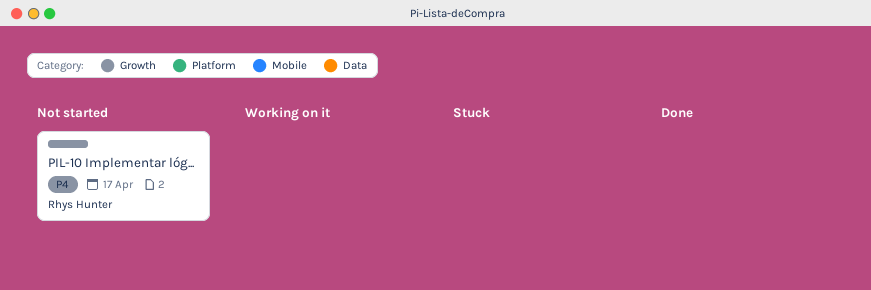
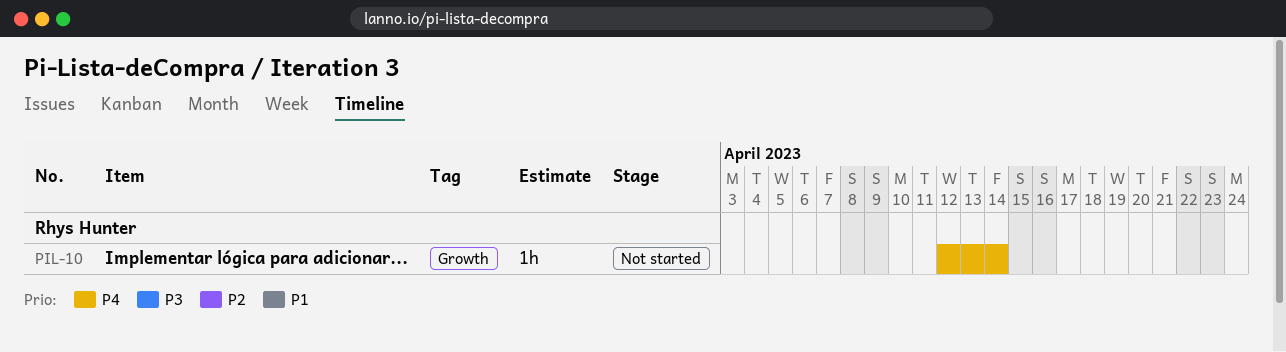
PIL-10, due: Apr 17 -> Apr 14

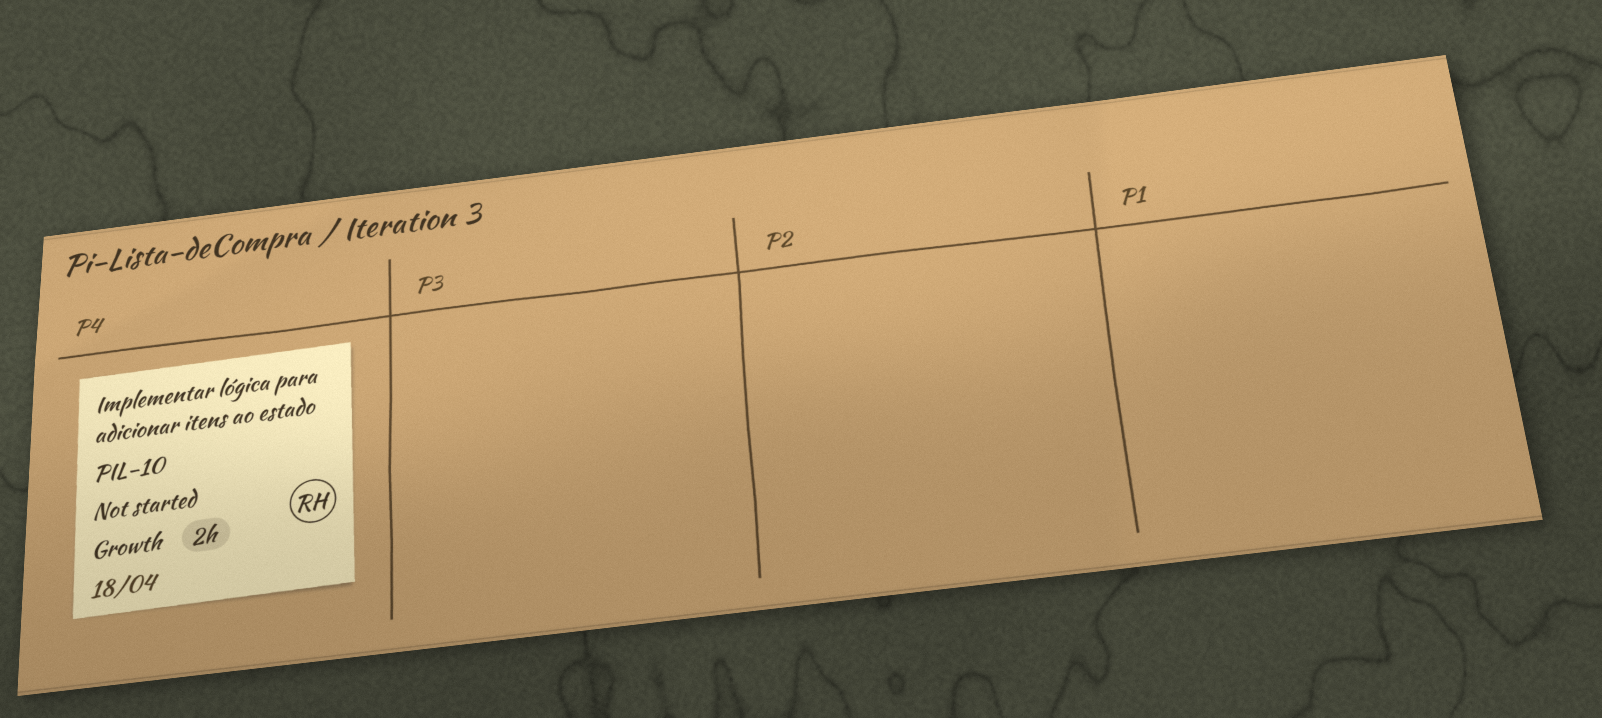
PIL-10, estimate: 1h -> 2h
PIL-10, due: Apr 14 -> Apr 18

